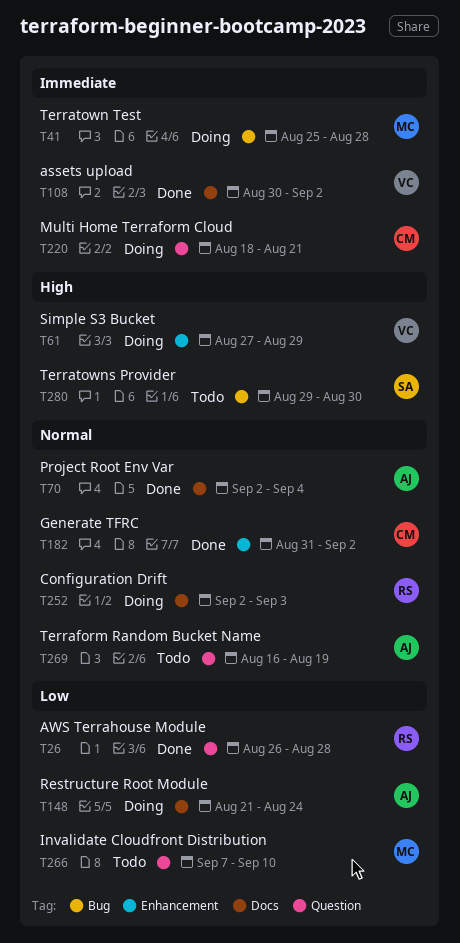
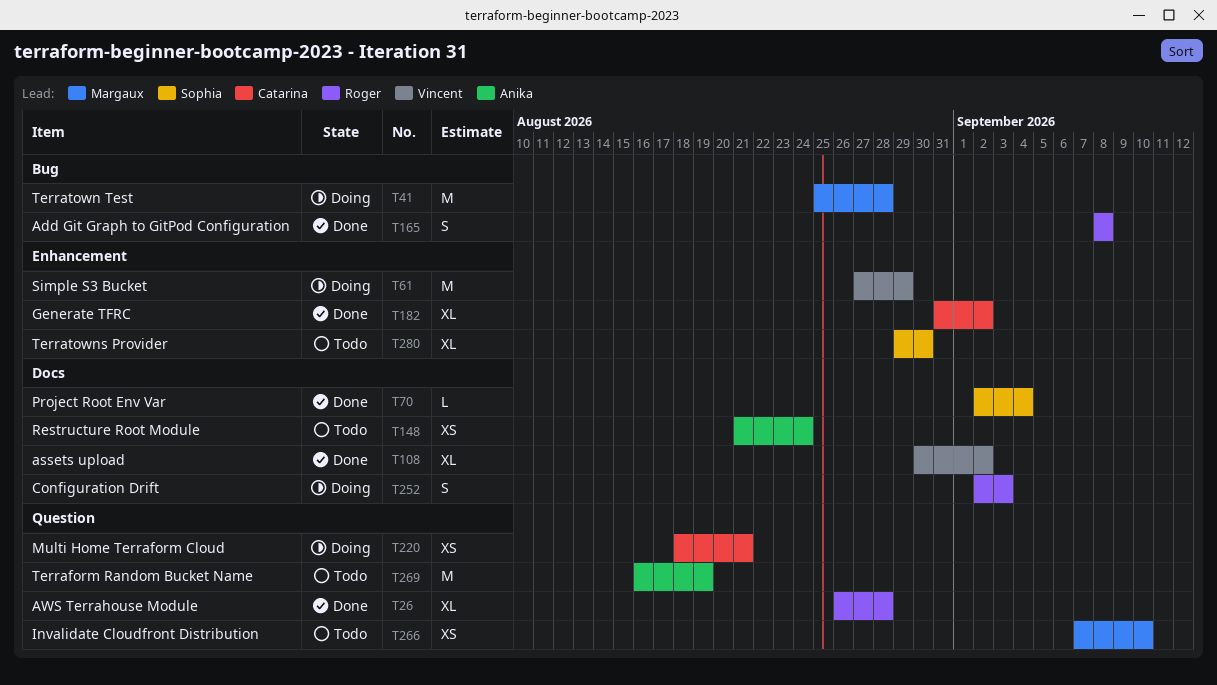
T70, owner: Anika -> Sophia
T148, status: Doing -> Todo
T165: none -> present
T280, label: Bug -> Enhancement

